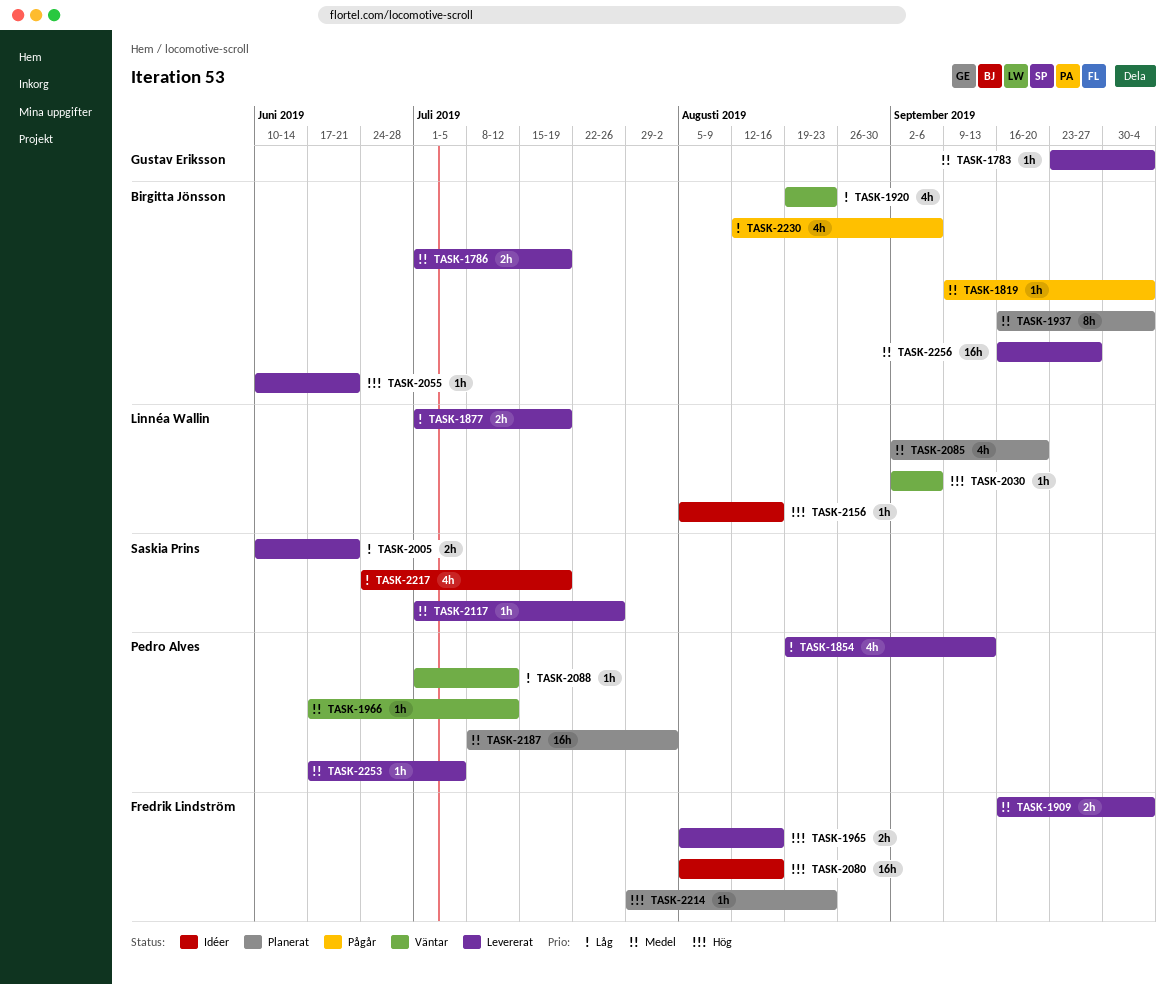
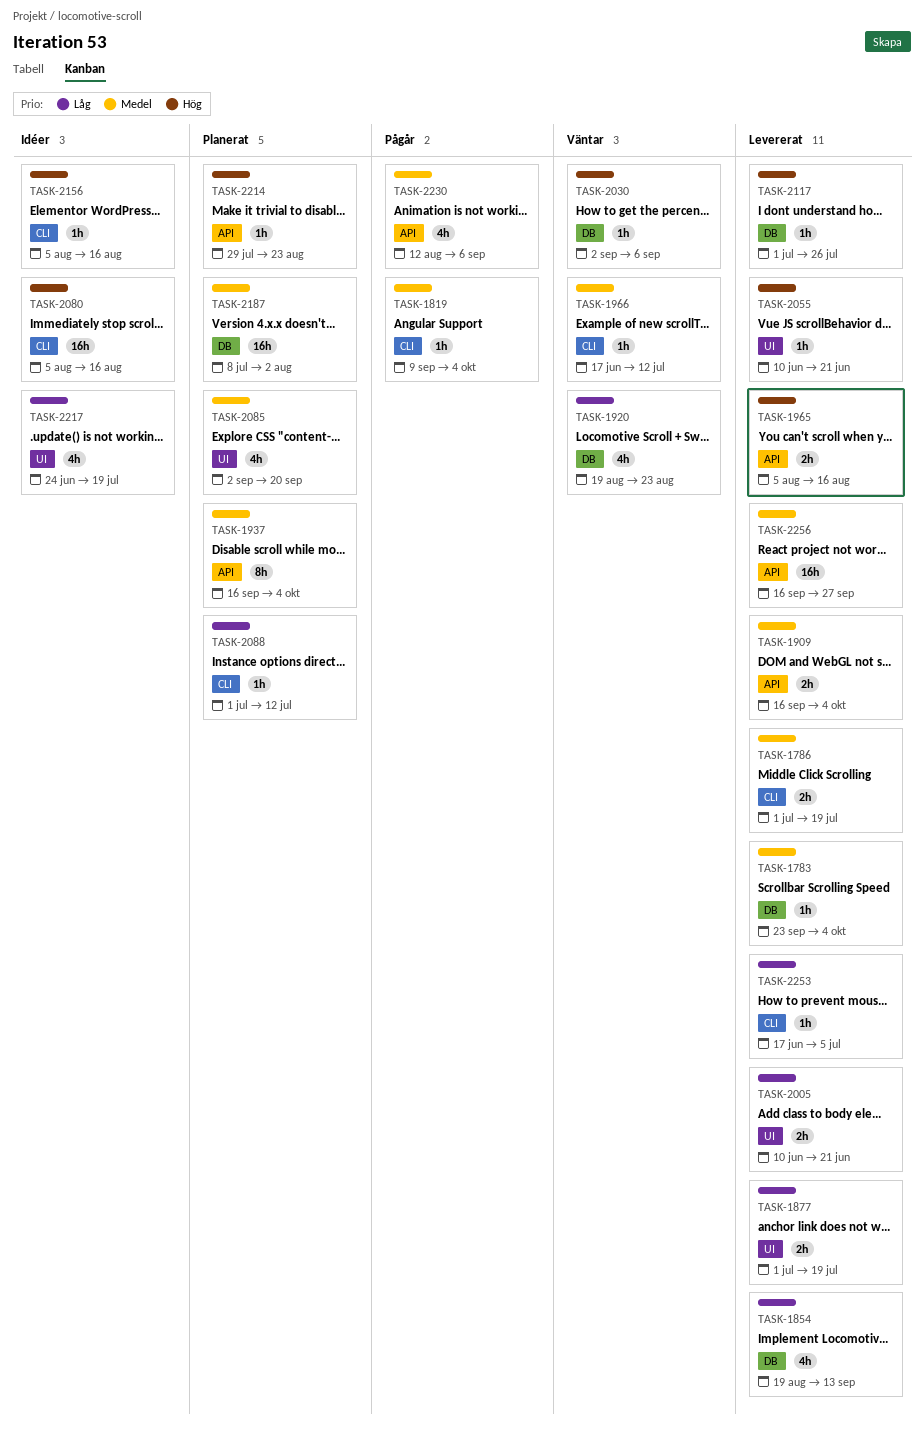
TASK-2088, status: Väntar -> Planerat
TASK-2117, priority: Medel -> Hög
TASK-2230, priority: Låg -> Medel
TASK-2253, priority: Medel -> Låg

